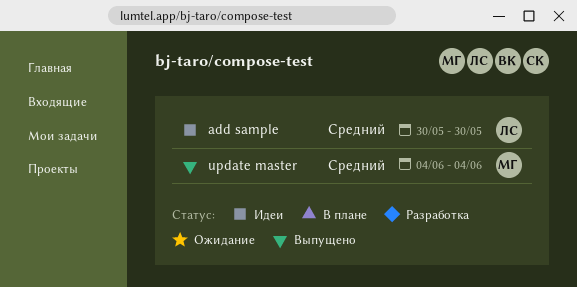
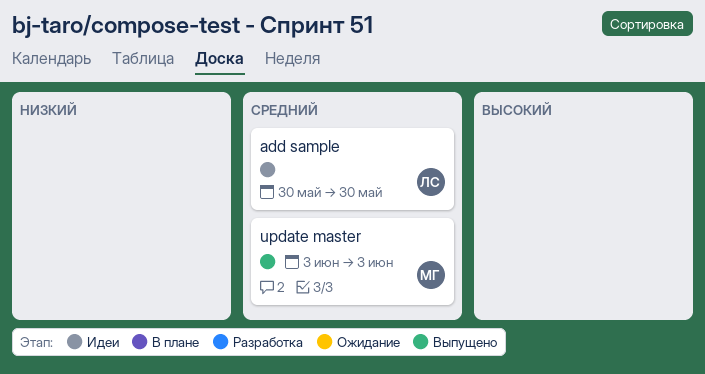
update master, start: Jun 4 -> Jun 3
update master, due: Jun 4 -> Jun 3

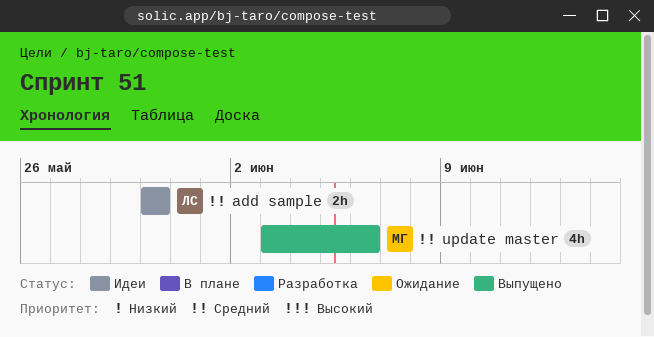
update master, due: Jun 3 -> Jun 6

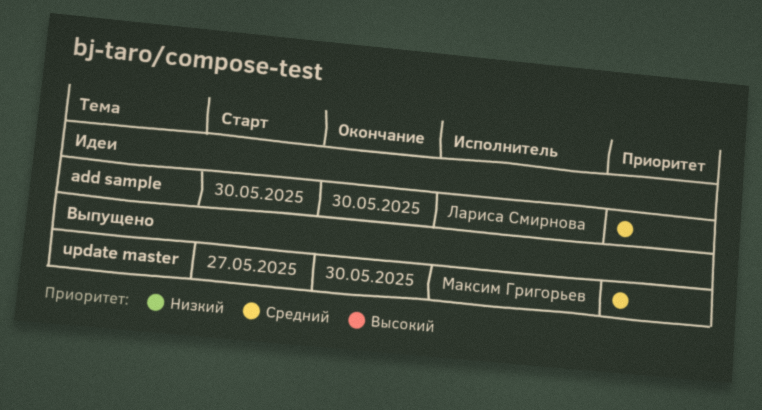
update master, start: Jun 3 -> May 27
update master, due: Jun 6 -> May 30

